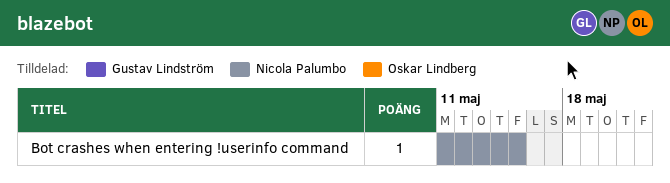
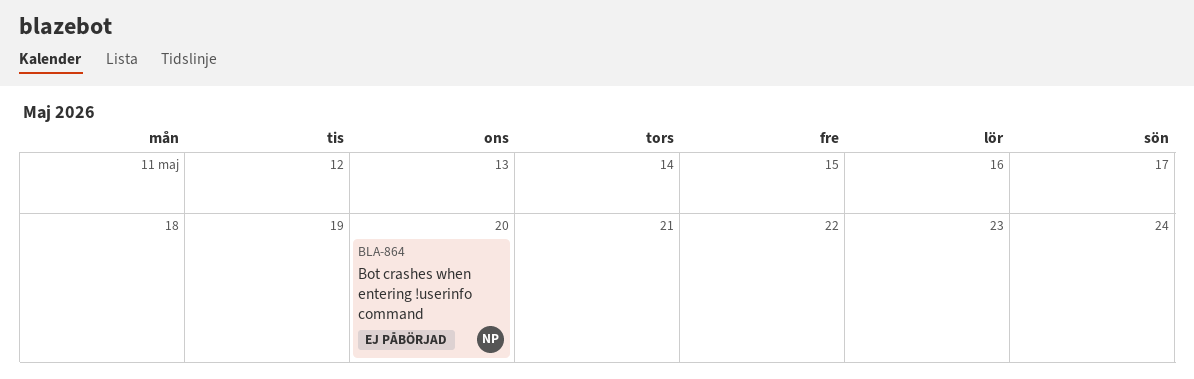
Bot crashes when entering !userinfo command, due: May 15 -> May 20

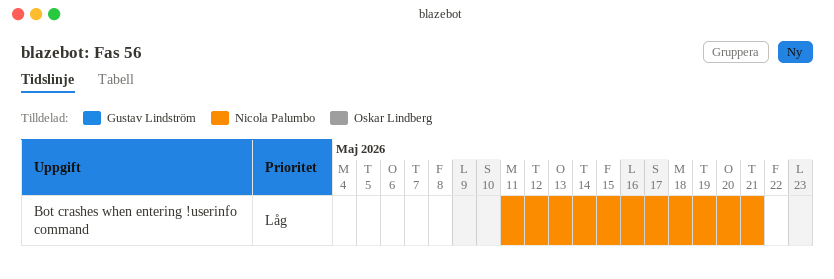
Bot crashes when entering !userinfo command, due: May 20 -> May 21

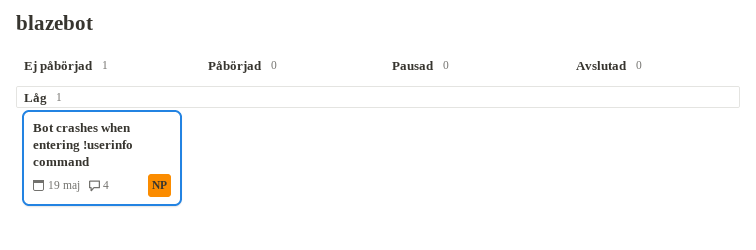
Bot crashes when entering !userinfo command, due: May 21 -> May 19

